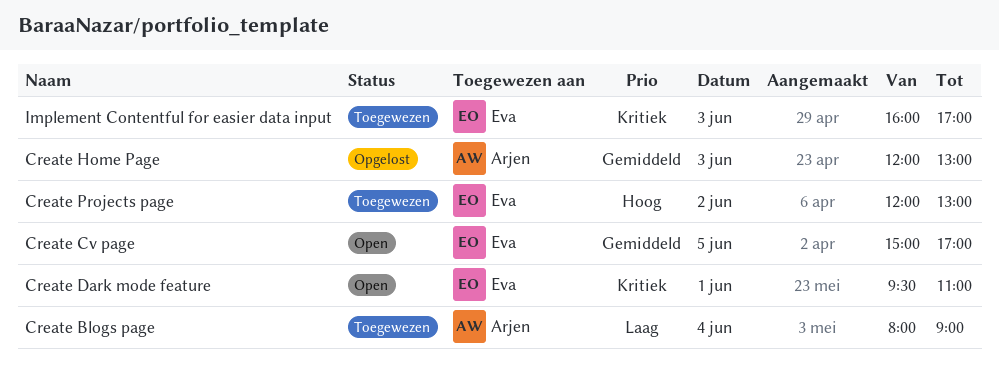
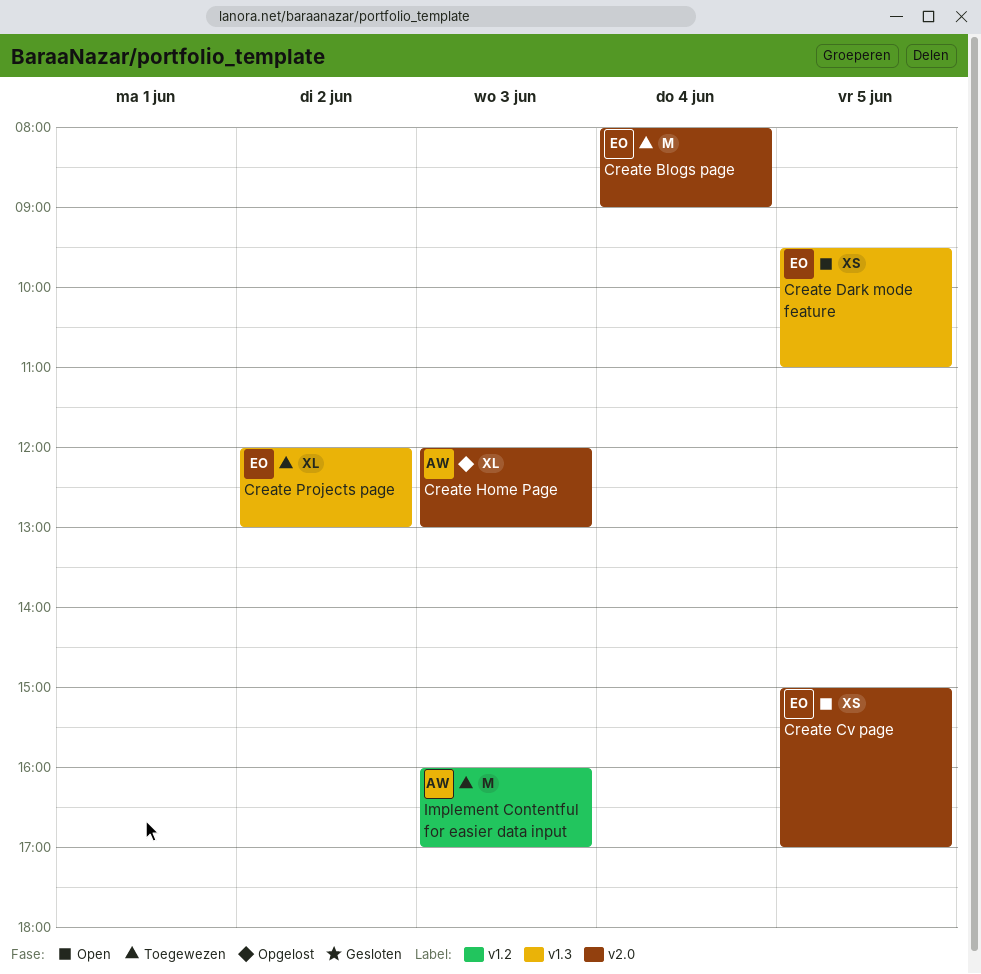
Create Blogs page, owner: Arjen -> Eva
Create Dark mode feature, day: Jun 1 -> Jun 5
Implement Contentful for easier data input, owner: Eva -> Arjen

